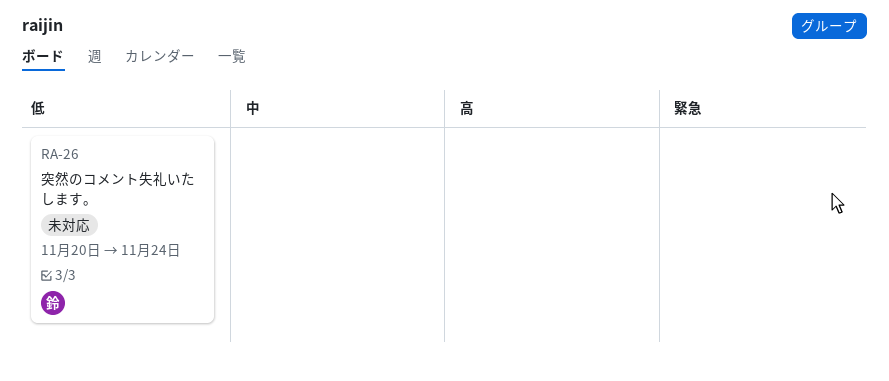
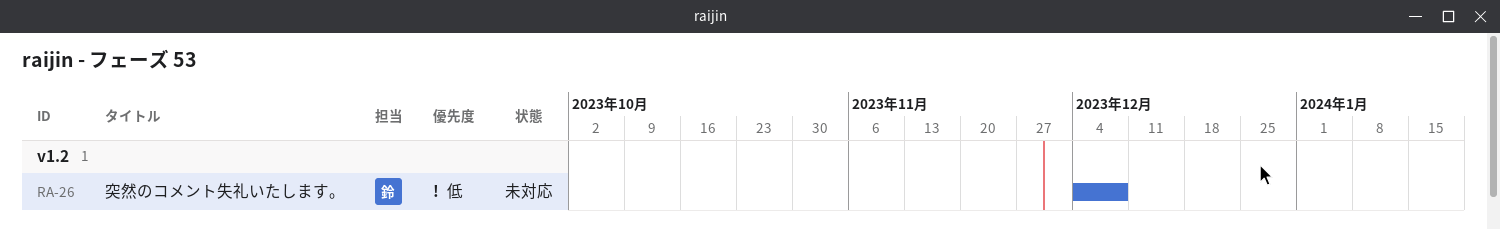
RA-26, start: Nov 20 -> Dec 4
RA-26, due: Nov 24 -> Dec 8

